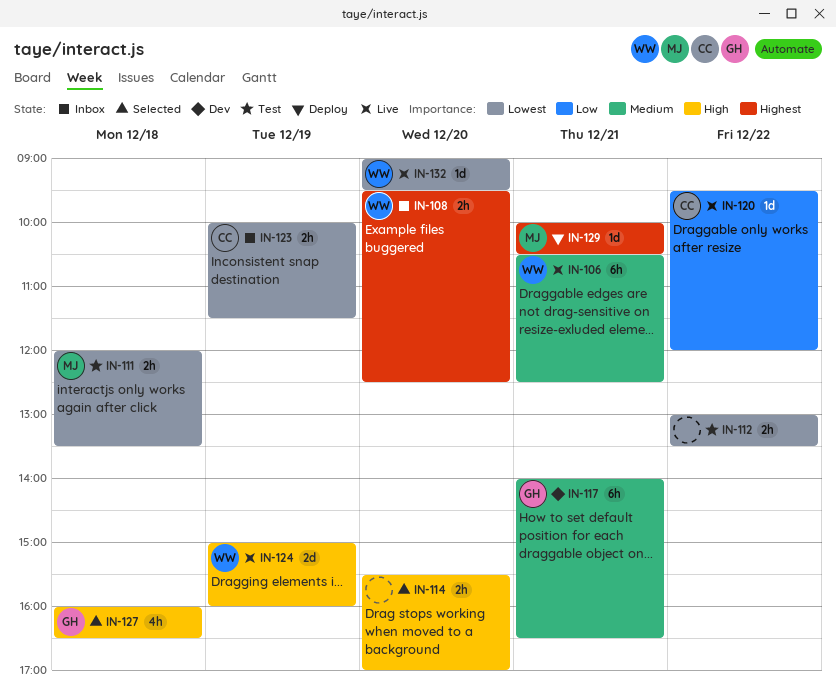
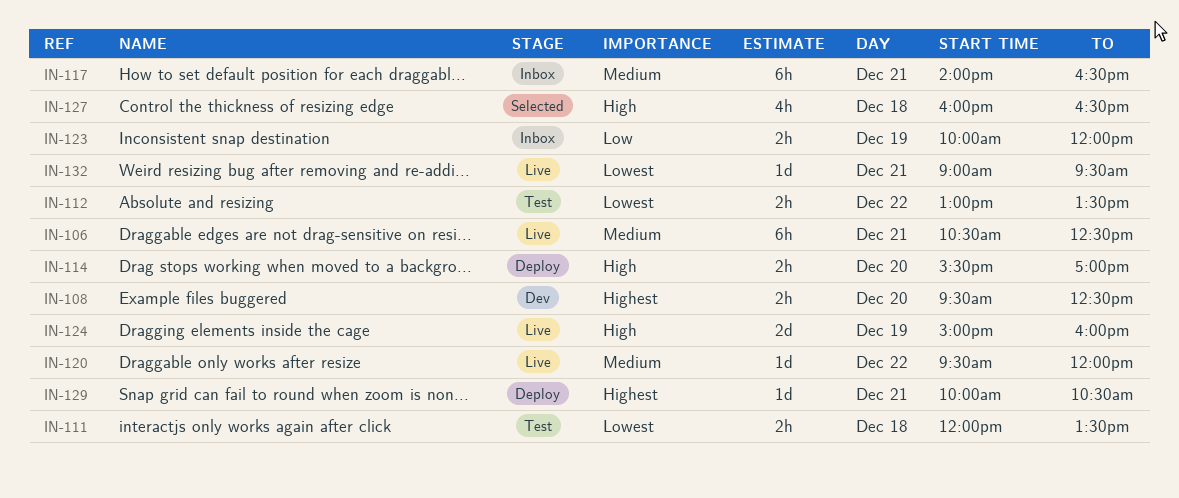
IN-108, status: Inbox -> Dev
IN-114, status: Selected -> Deploy
IN-117, status: Dev -> Inbox
IN-120, priority: Low -> Medium
IN-123, priority: Lowest -> Low
IN-123, ends: 11:30 -> 12:00
IN-132, day: Dec 20 -> Dec 21

